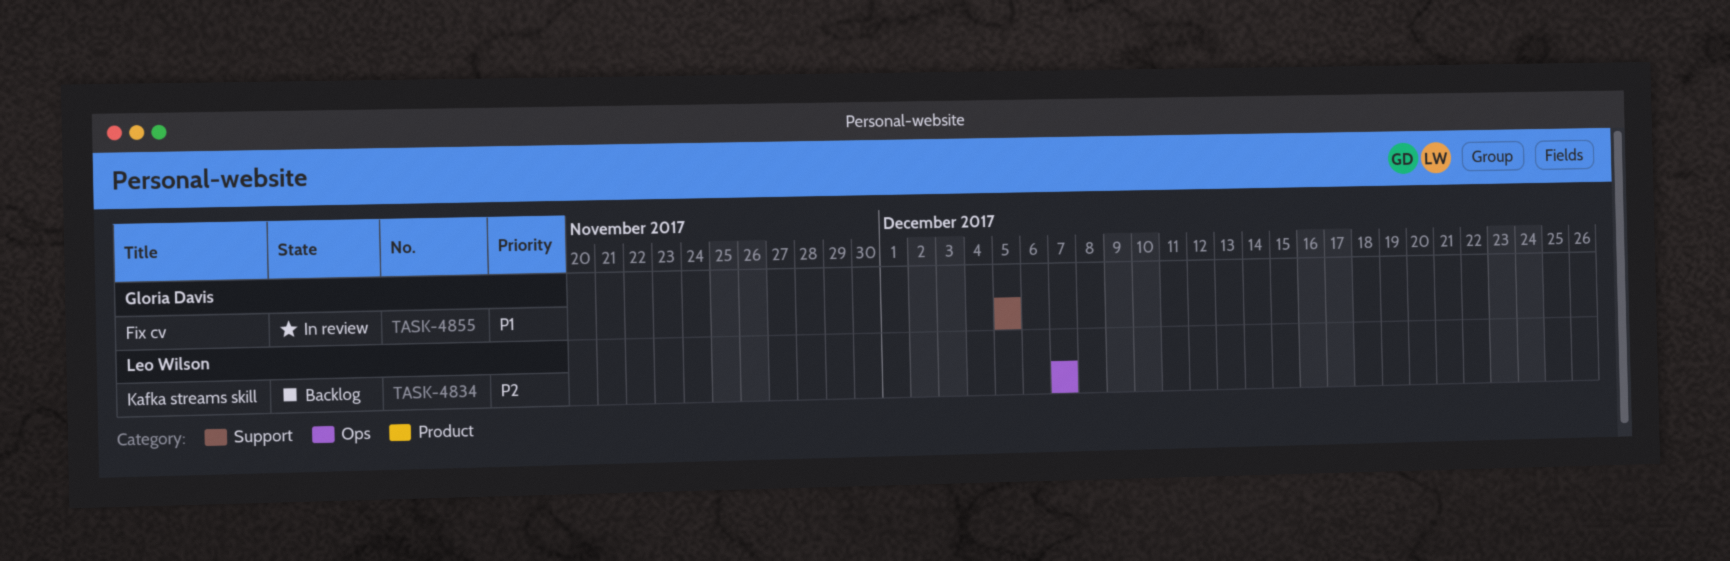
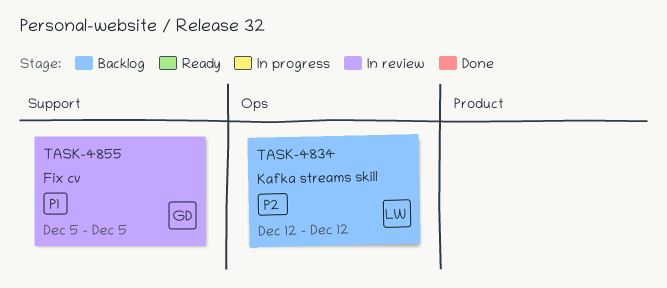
TASK-4834, start: Dec 7 -> Dec 12
TASK-4834, due: Dec 7 -> Dec 12

